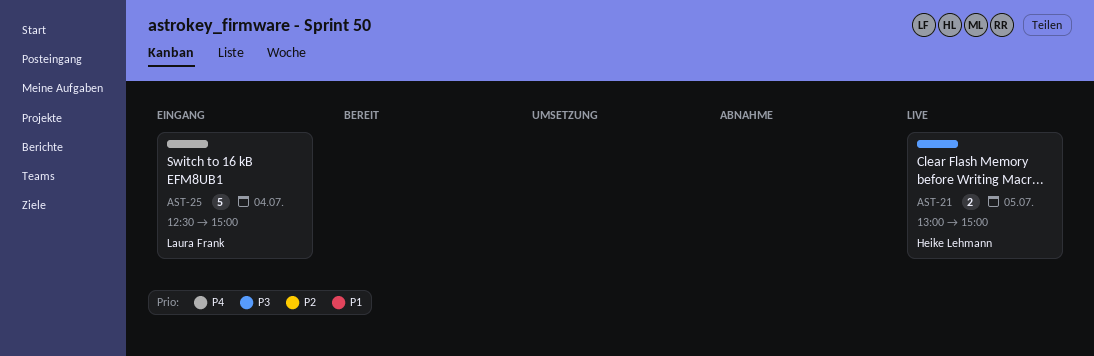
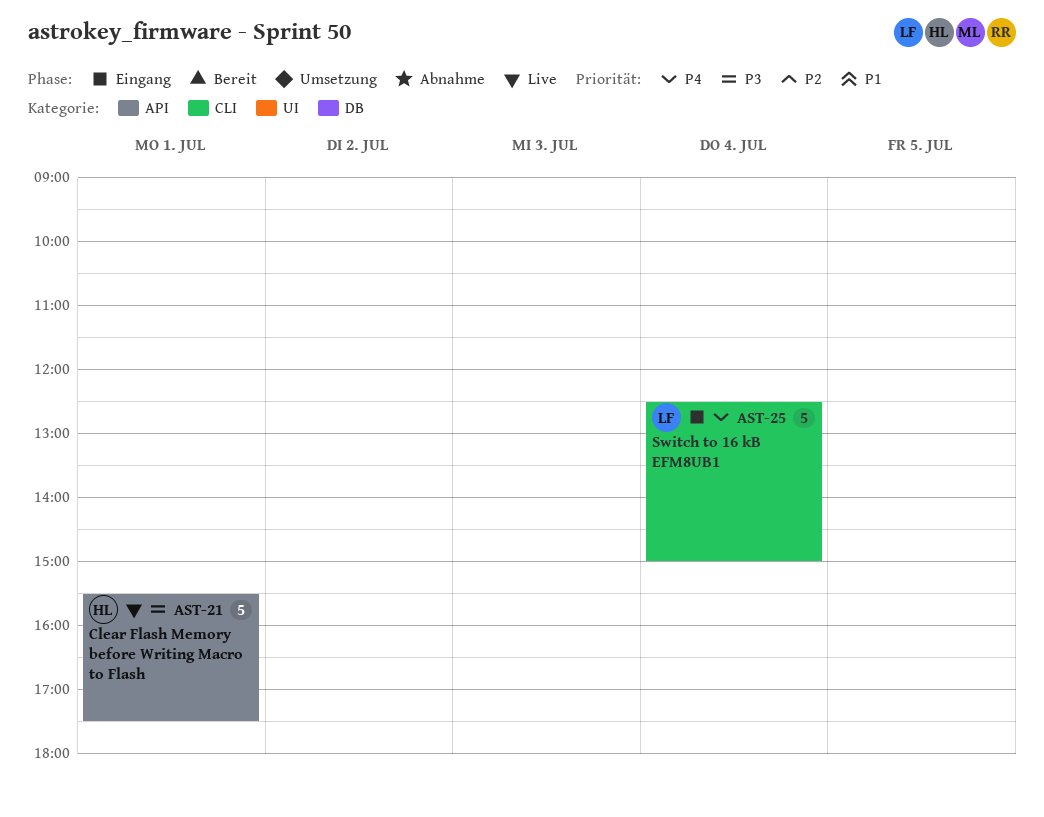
AST-21, estimate: 2 -> 5
AST-21, day: Jul 5 -> Jul 1
AST-21, begins: 13:00 -> 15:30
AST-21, ends: 15:00 -> 17:30

